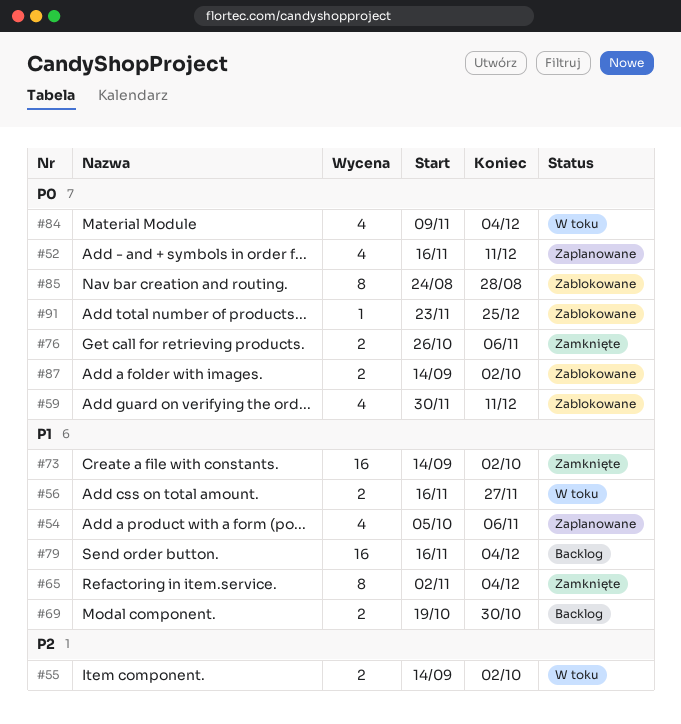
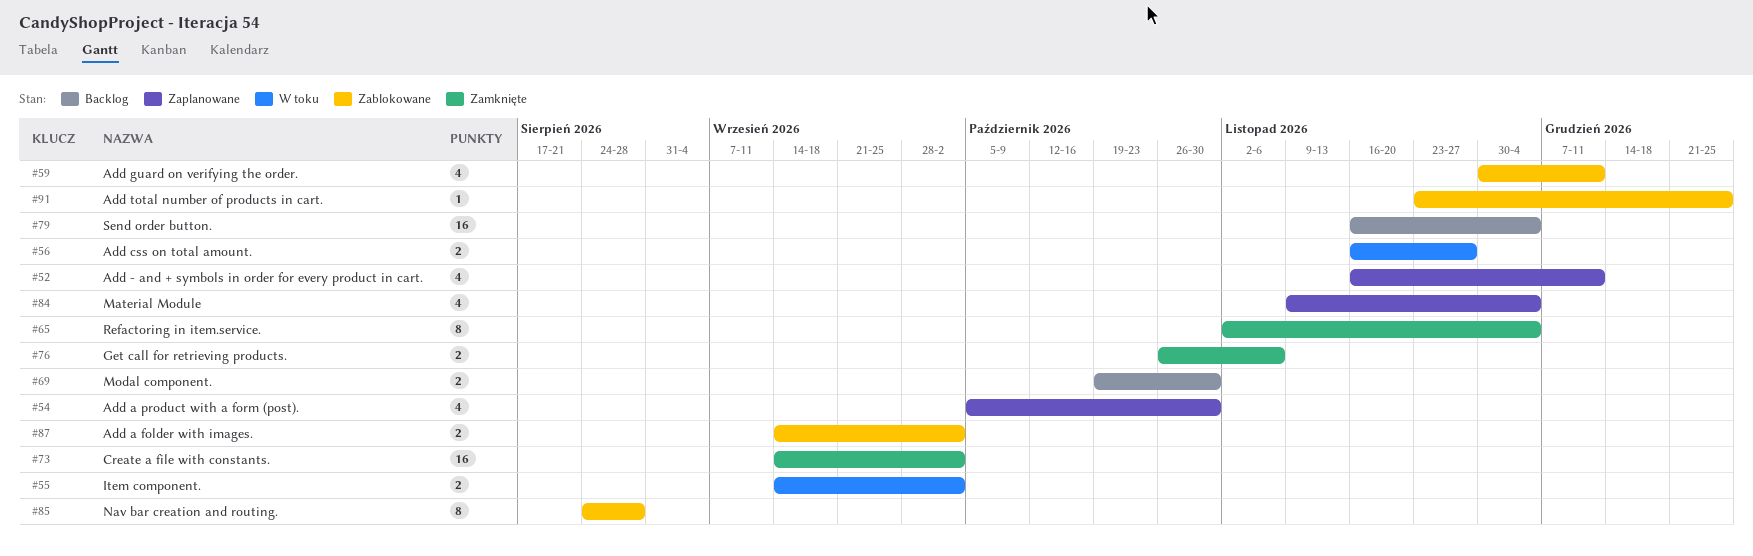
#54, due: Nov 6 -> Oct 30
#84, status: W toku -> Zaplanowane

